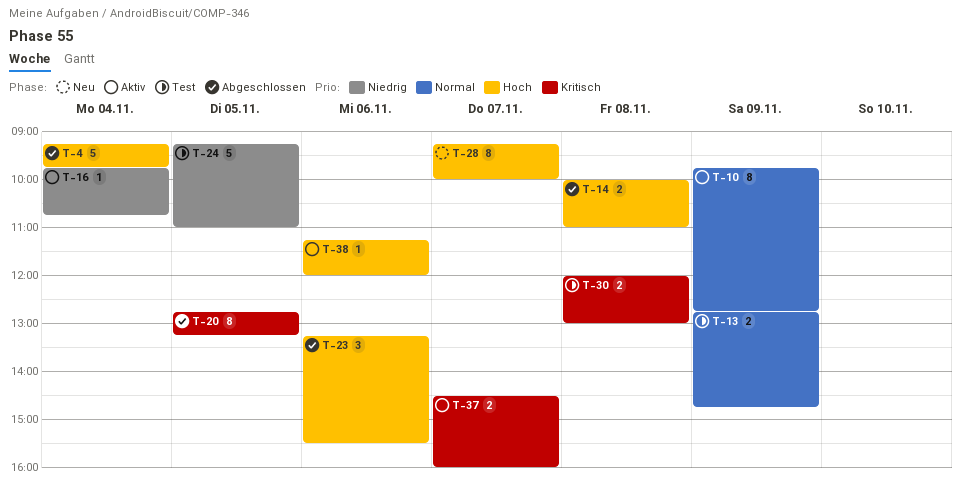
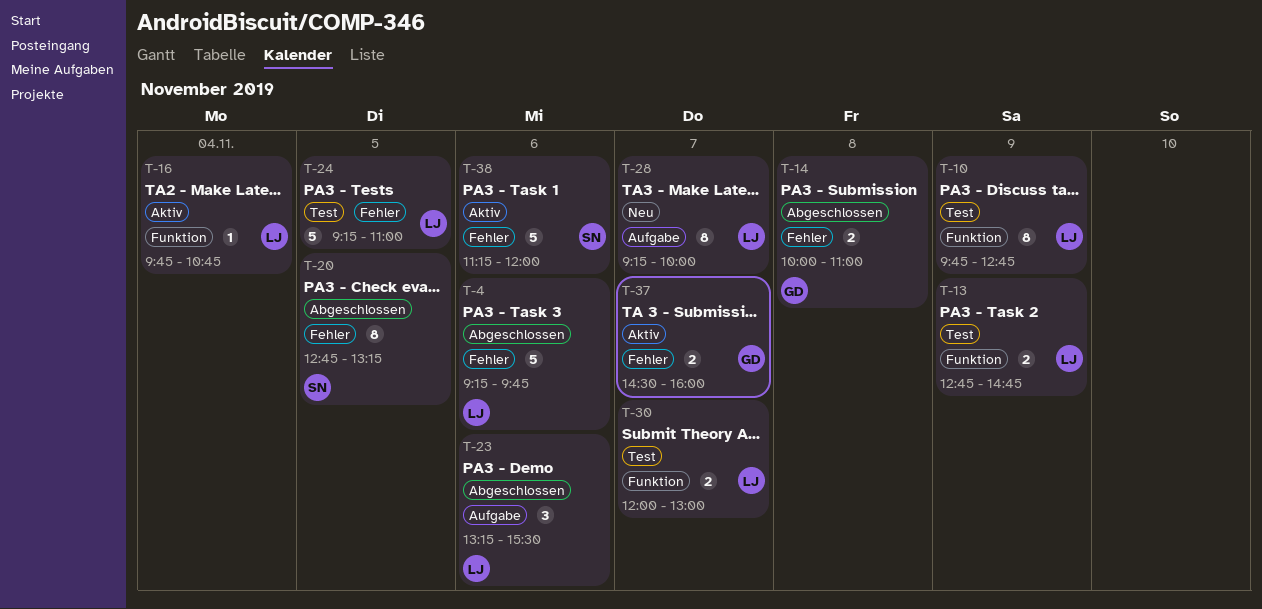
T-4, day: Nov 4 -> Nov 6
T-10, status: Aktiv -> Test
T-30, day: Nov 8 -> Nov 7
T-38, estimate: 1 -> 5

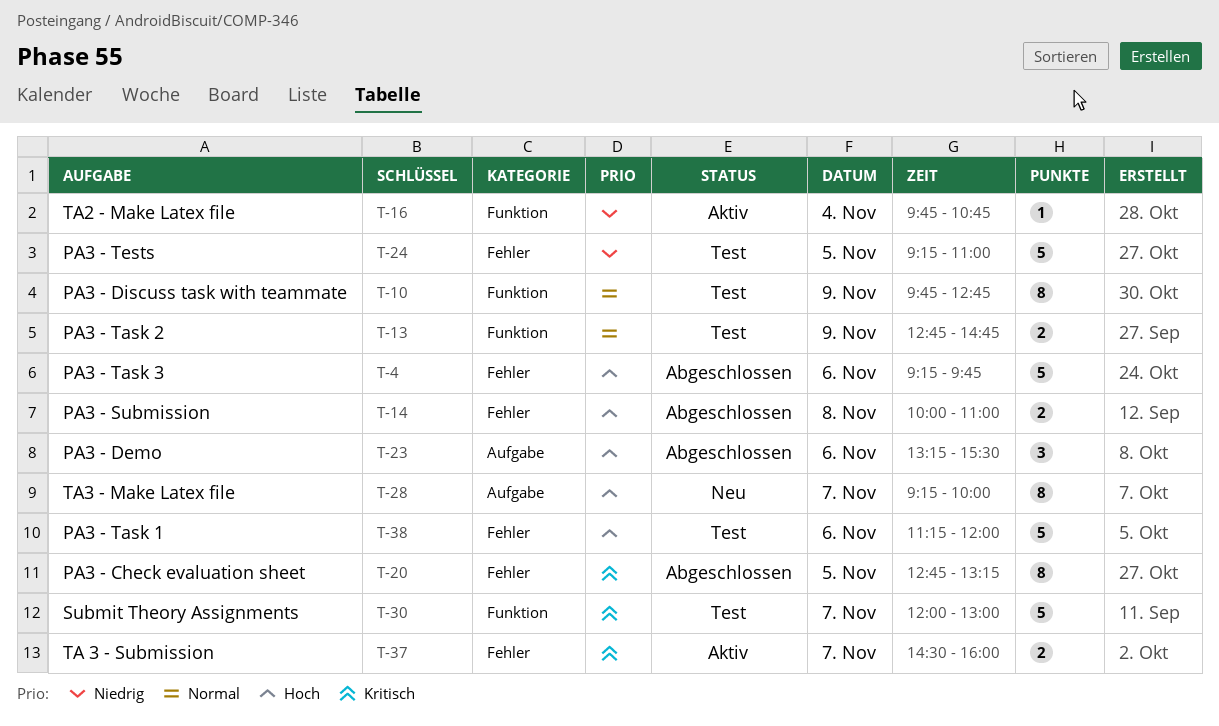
T-30, estimate: 2 -> 5
T-38, status: Aktiv -> Test

